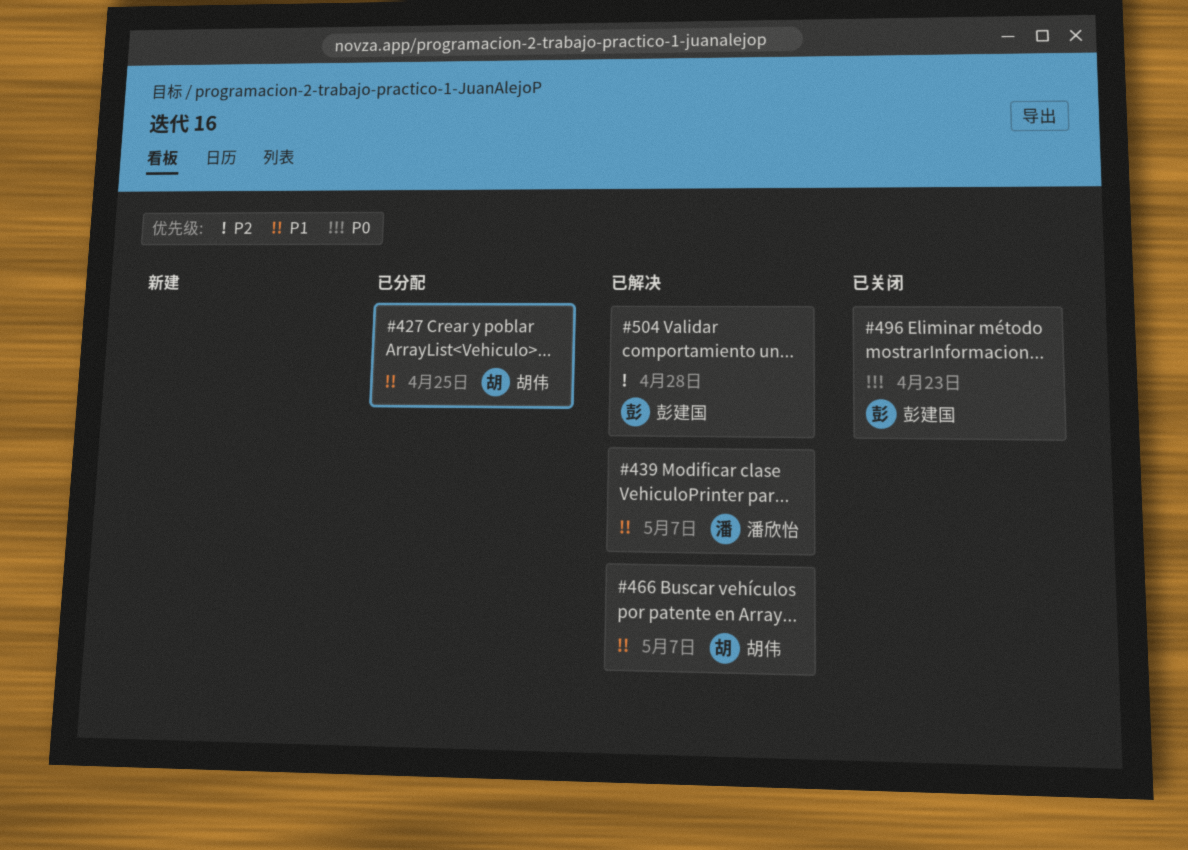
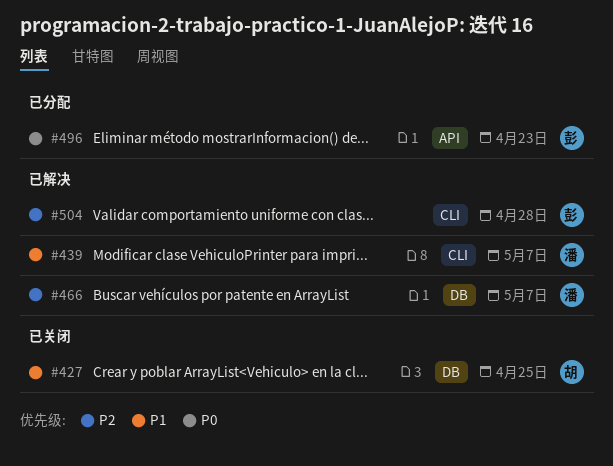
#427, status: 已分配 -> 已关闭
#466, owner: 胡伟 -> 潘欣怡
#466, priority: P1 -> P2
#496, status: 已关闭 -> 已分配

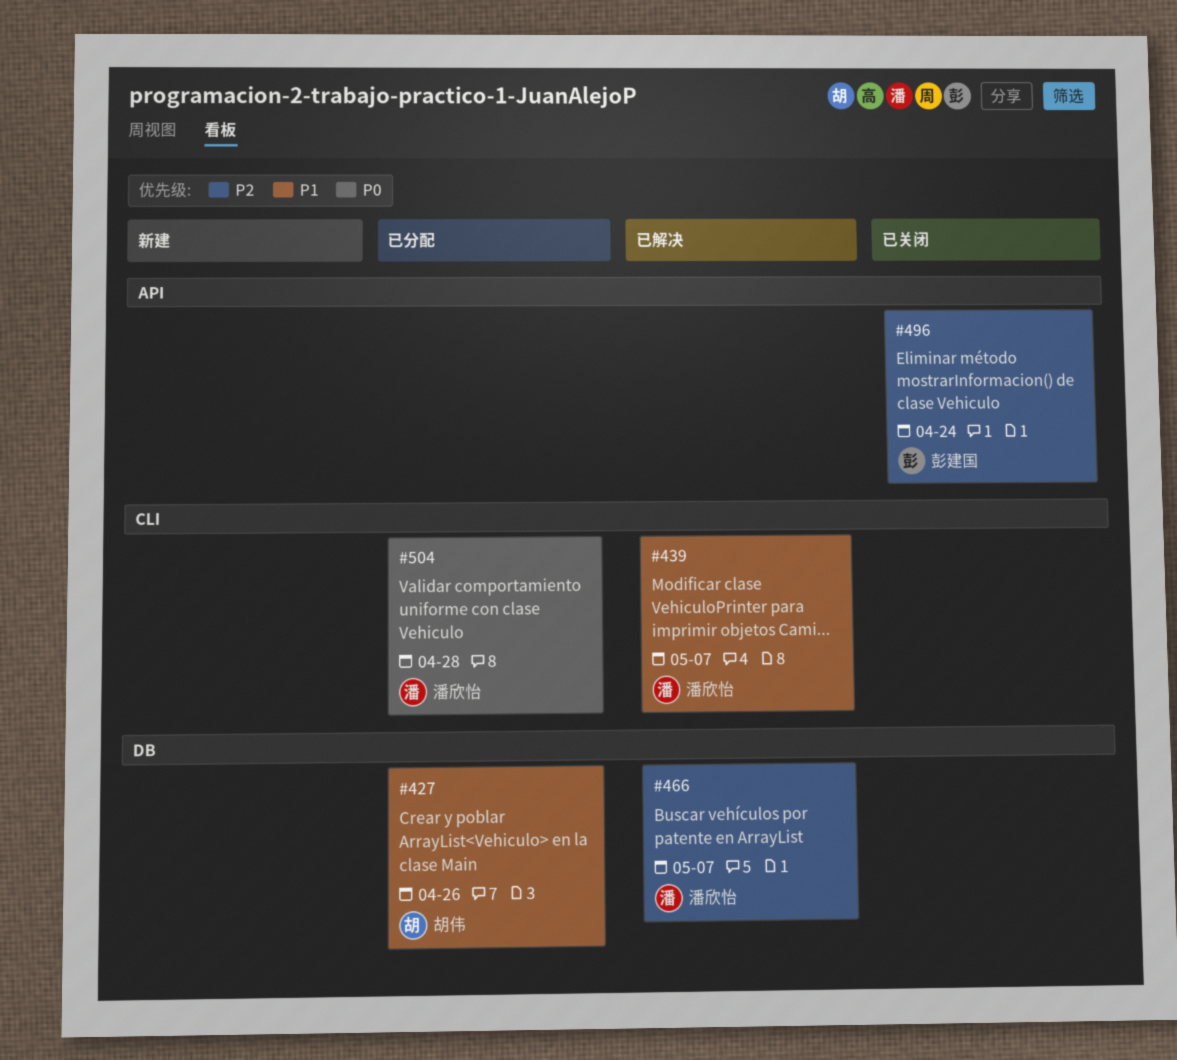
#427, status: 已关闭 -> 已分配
#427, due: Apr 25 -> Apr 26
#496, status: 已分配 -> 已关闭
#496, priority: P0 -> P2
#496, due: Apr 23 -> Apr 24
#504, status: 已解决 -> 已分配
#504, owner: 彭建国 -> 潘欣怡
#504, priority: P2 -> P0

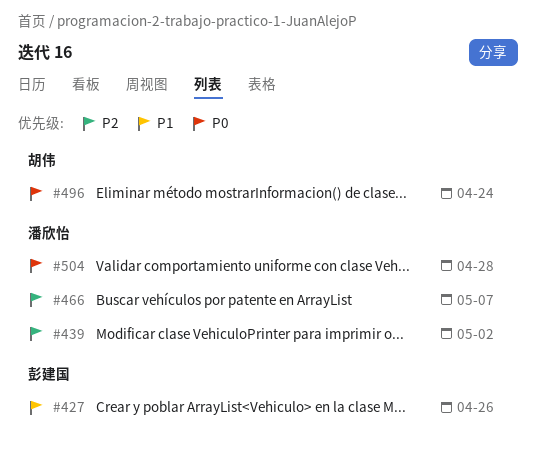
#427, owner: 胡伟 -> 彭建国
#439, priority: P1 -> P2
#439, due: May 7 -> May 2
#496, owner: 彭建国 -> 胡伟
#496, priority: P2 -> P0

